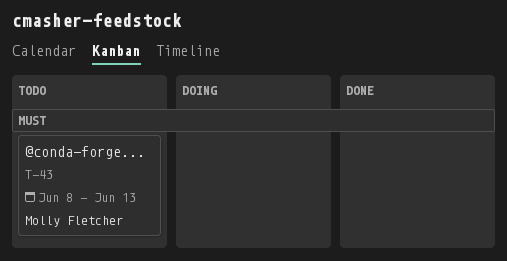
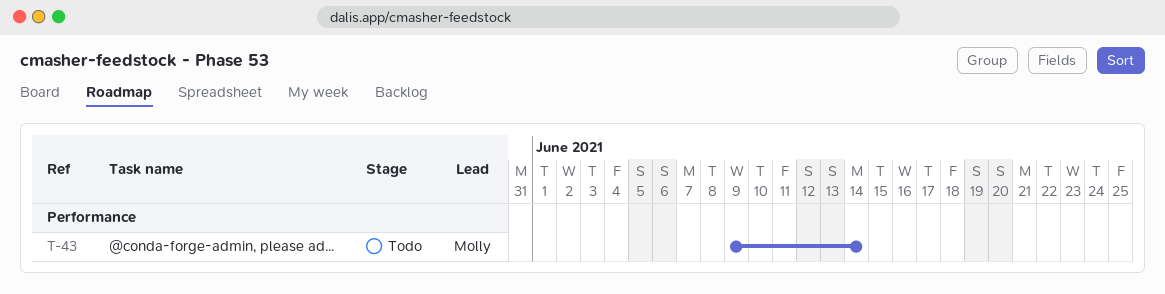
T-43, start: Jun 8 -> Jun 9
T-43, due: Jun 13 -> Jun 14

